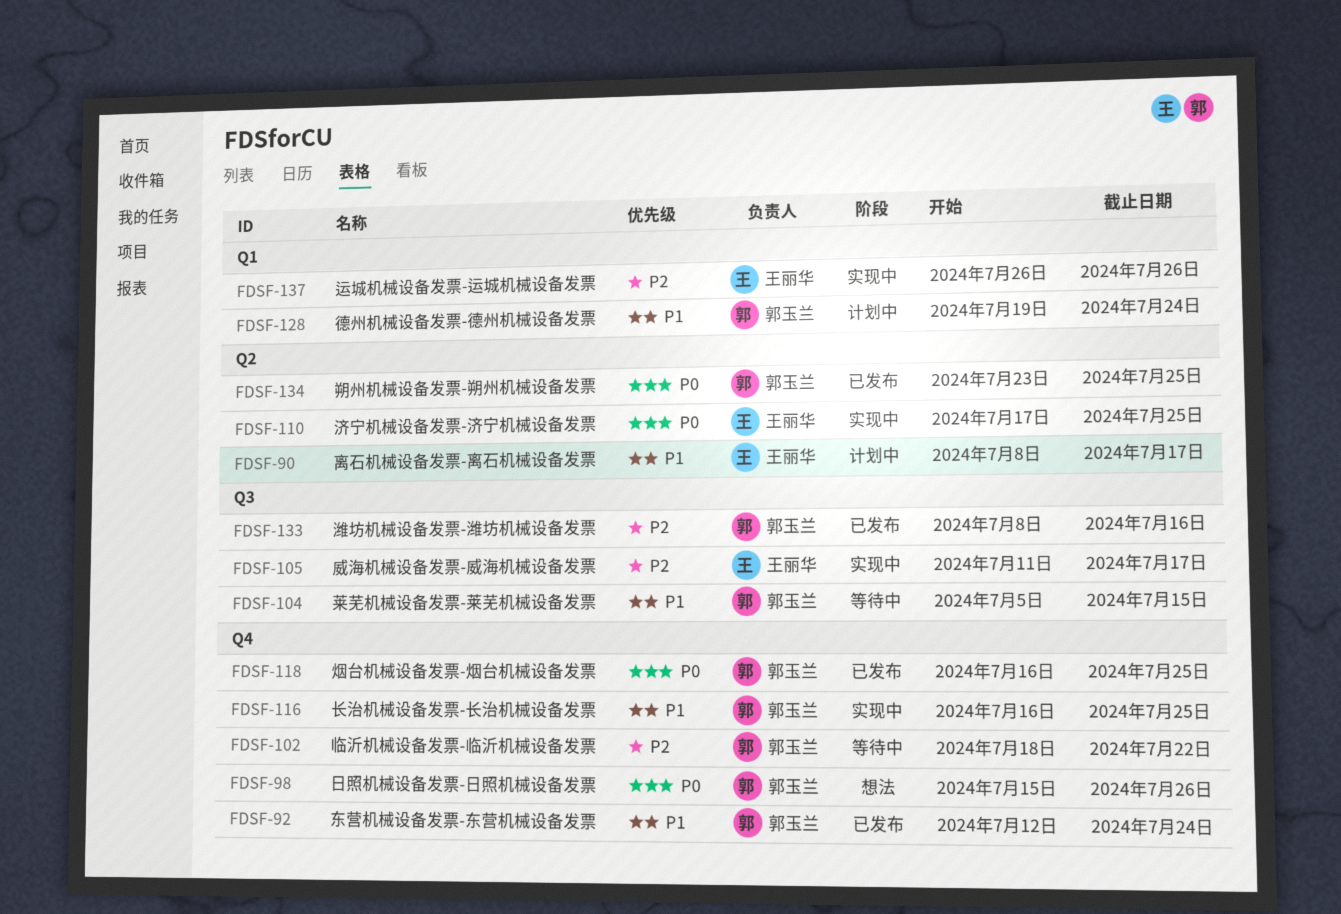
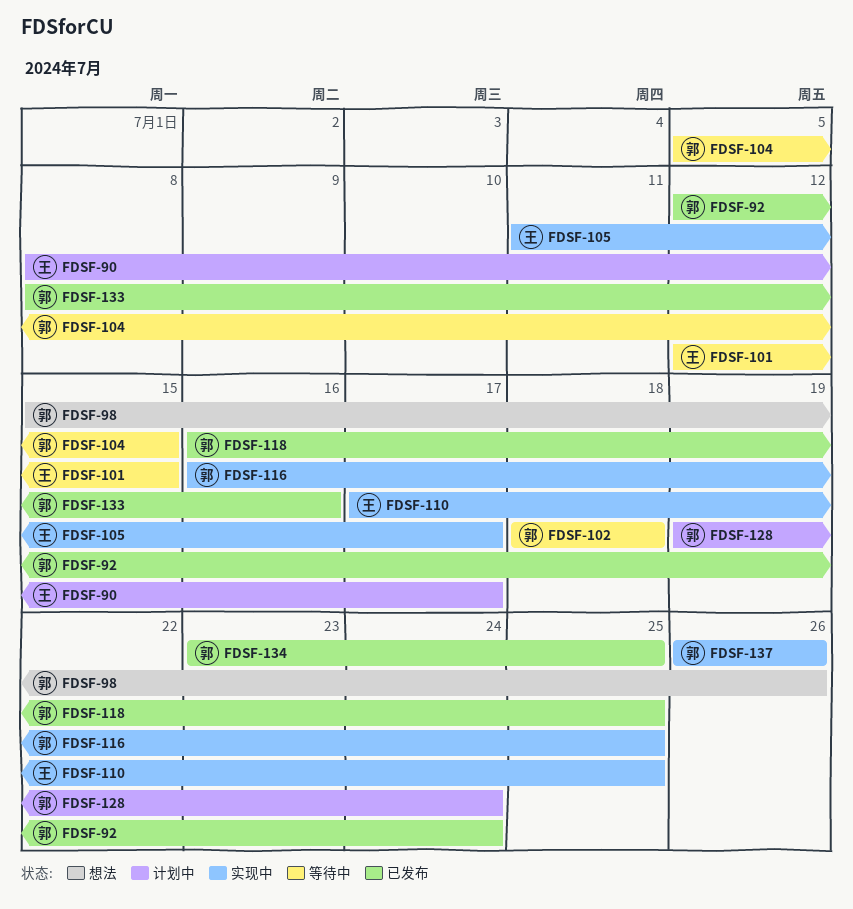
FDSF-101: none -> present
FDSF-102, due: Jul 22 -> Jul 18
FDSF-137, owner: 王丽华 -> 郭玉兰

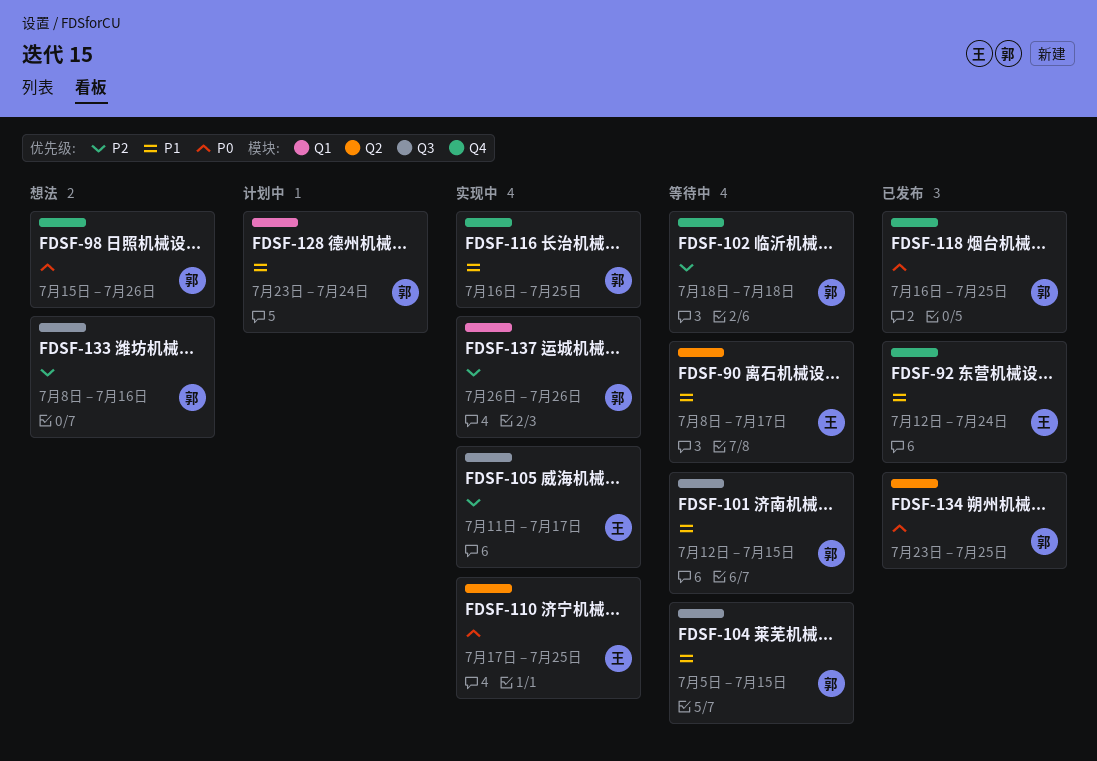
FDSF-90, status: 计划中 -> 等待中
FDSF-92, owner: 郭 -> 王
FDSF-101, owner: 王 -> 郭
FDSF-128, start: Jul 19 -> Jul 23
FDSF-133, status: 已发布 -> 想法

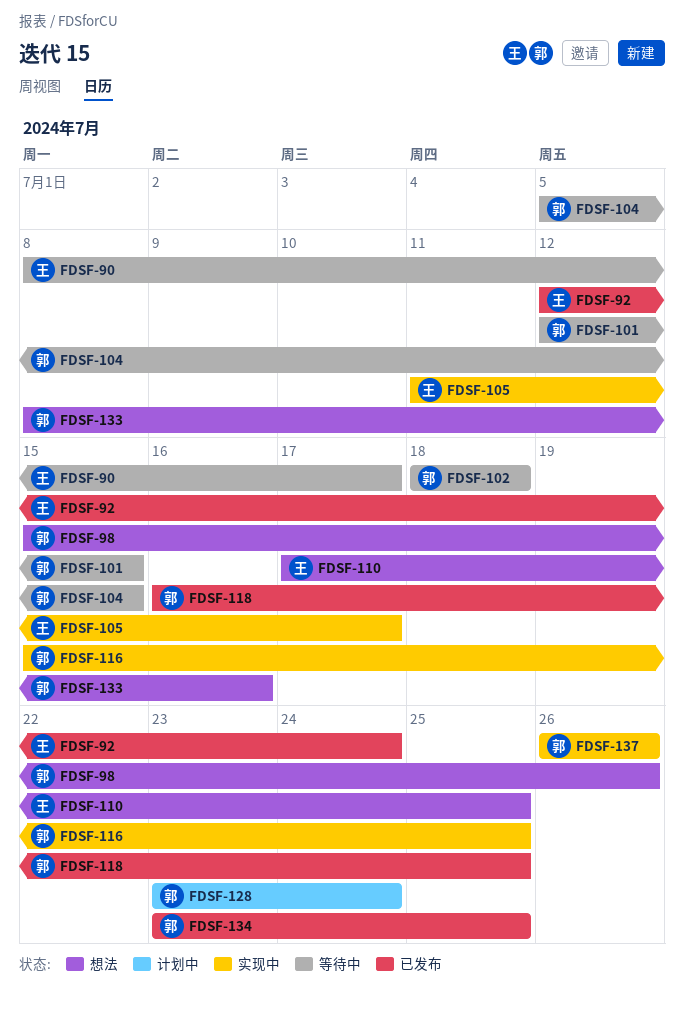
FDSF-110, status: 实现中 -> 想法
FDSF-116, start: Jul 16 -> Jul 15

